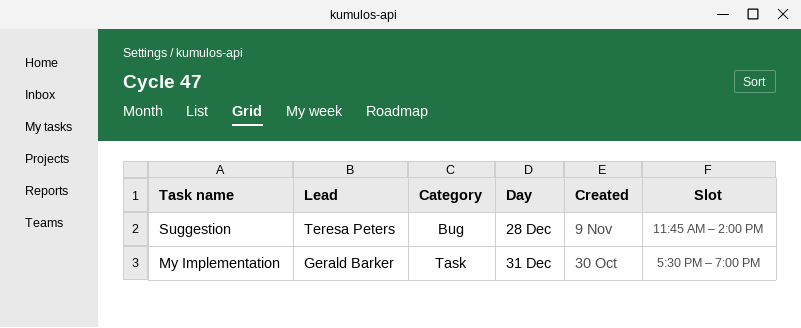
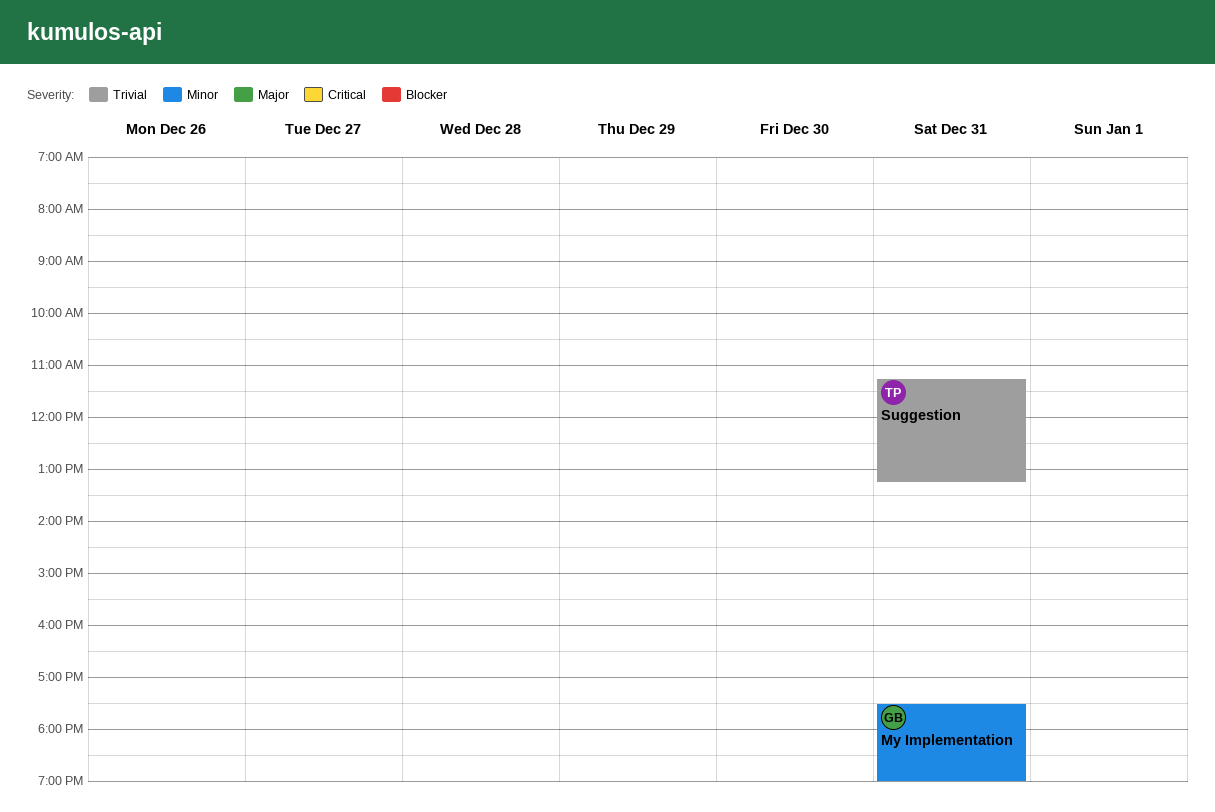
Suggestion, day: Dec 28 -> Dec 31
Suggestion, begins: 11:45 -> 11:15
Suggestion, ends: 14:00 -> 13:15

